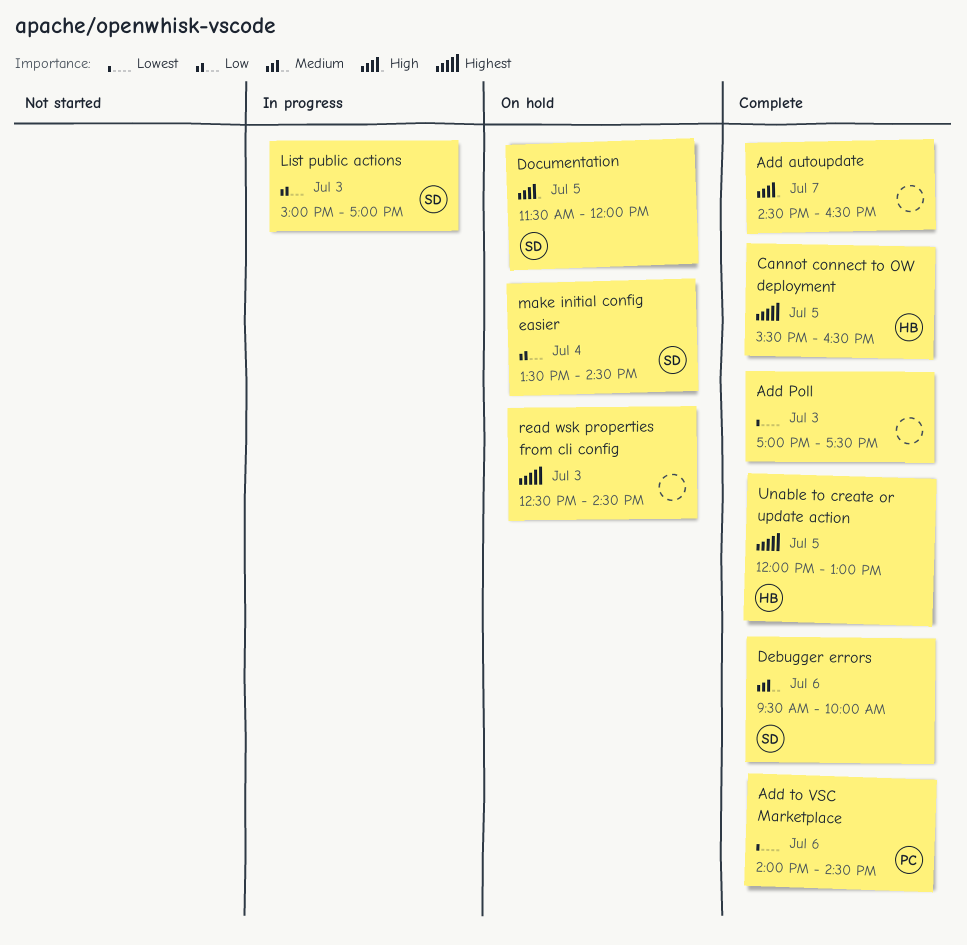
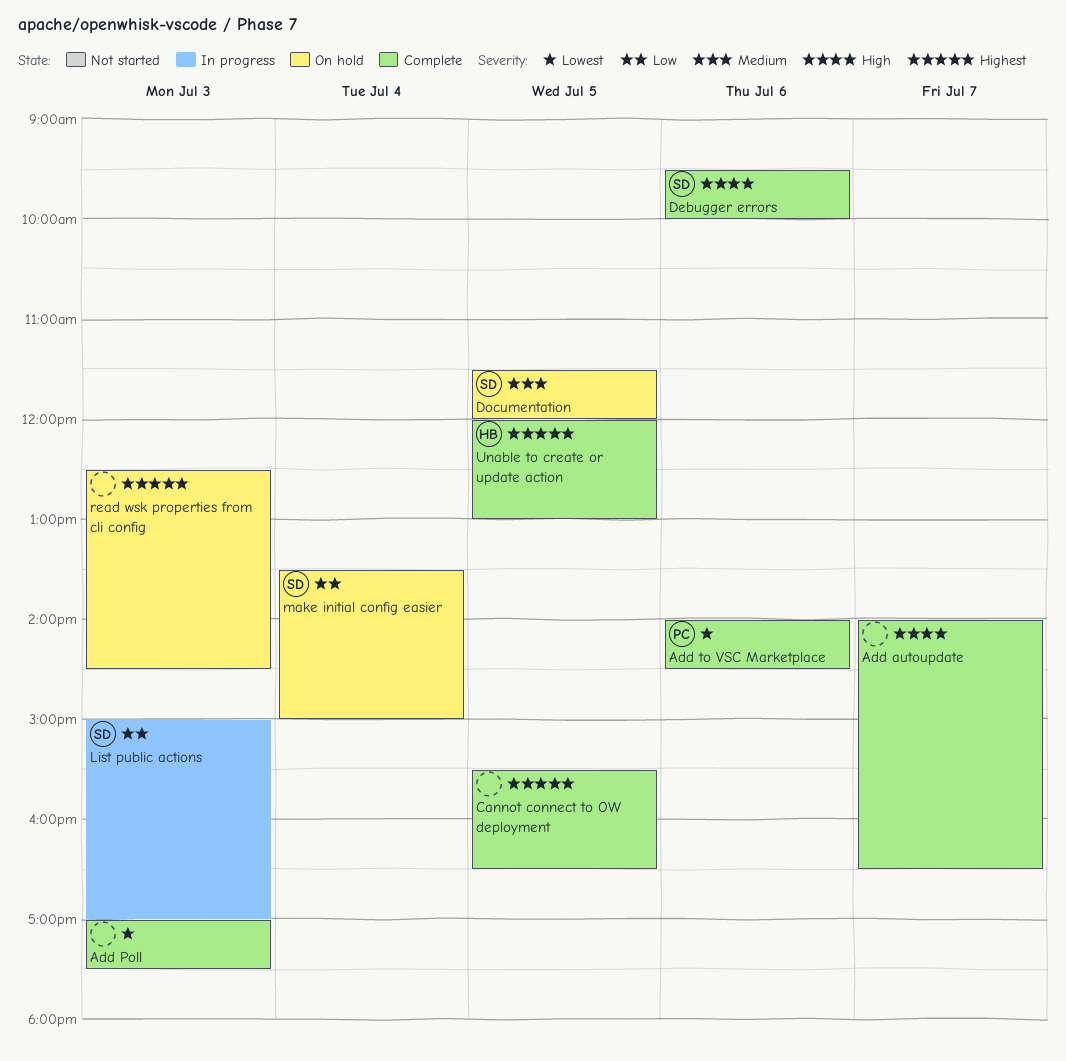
Add autoupdate, begins: 14:30 -> 14:00
Cannot connect to OW deployment, owner: HB -> none
Debugger errors, priority: Medium -> High
Documentation, priority: High -> Medium
make initial config easier, ends: 14:30 -> 15:00

